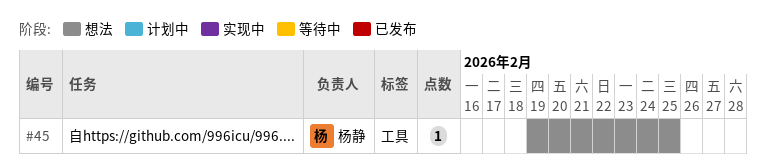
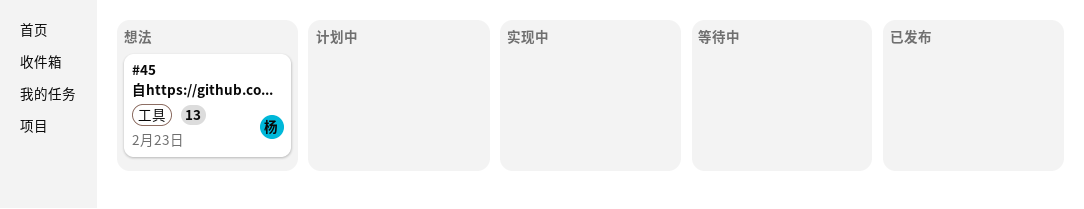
#45, estimate: 1 -> 13
#45, due: Feb 25 -> Feb 23

